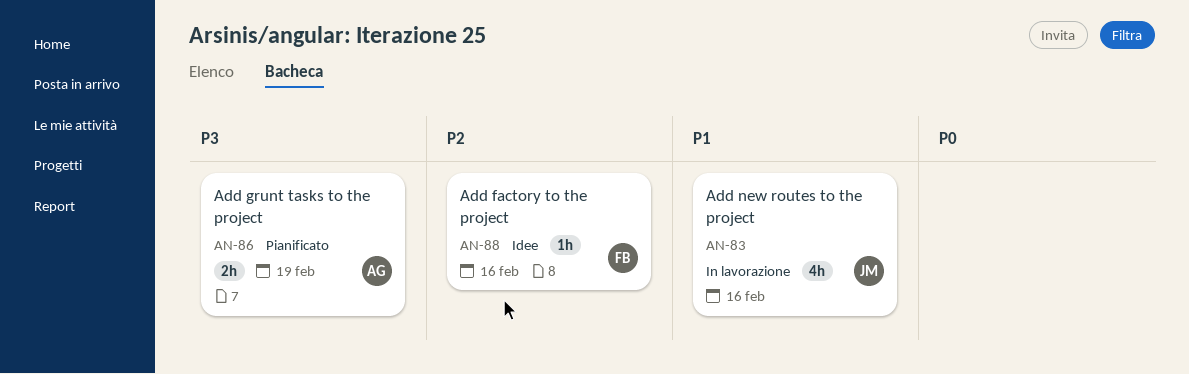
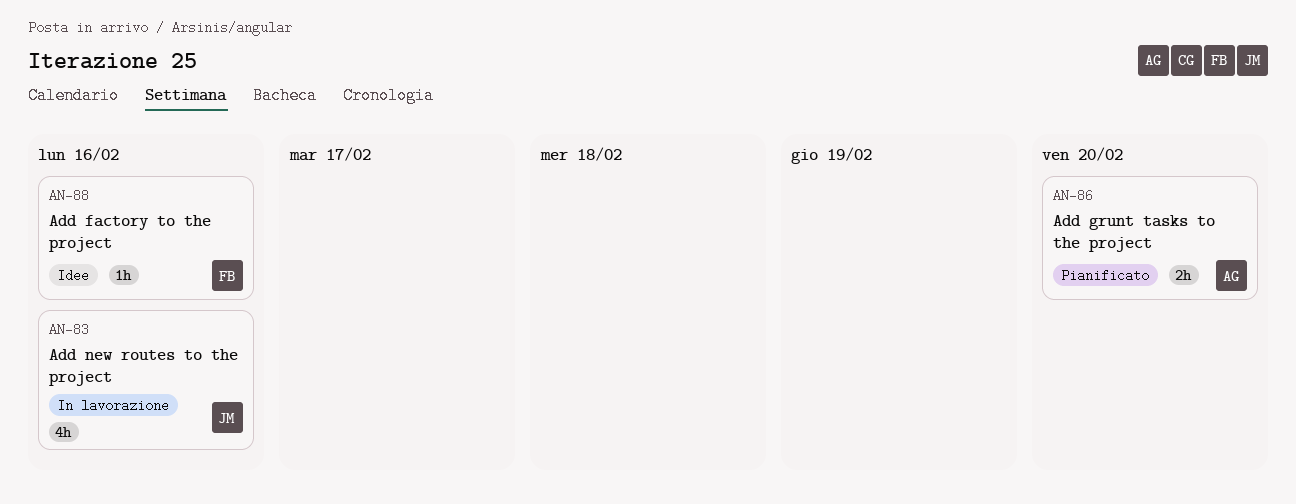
AN-86, due: Feb 19 -> Feb 20

